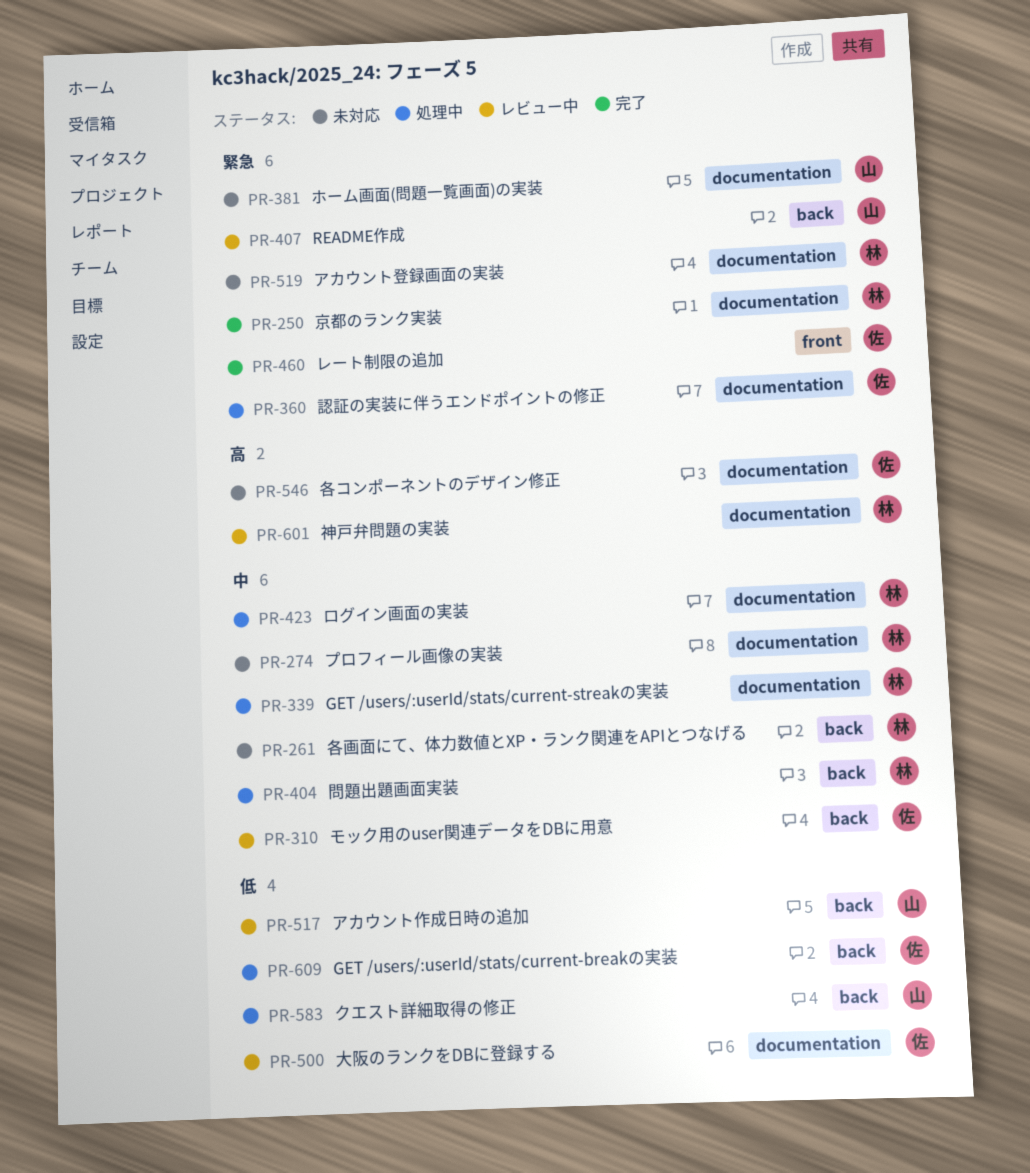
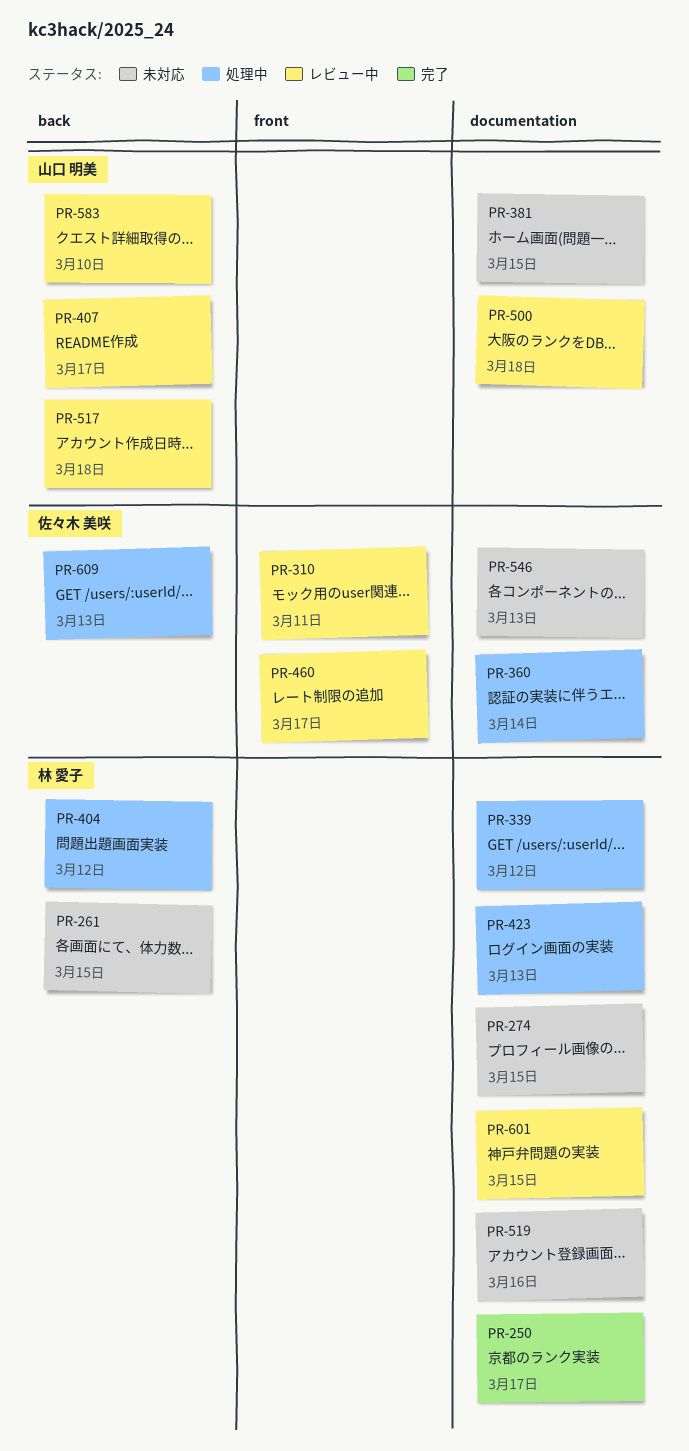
PR-310, label: back -> front
PR-460, status: 完了 -> レビュー中
PR-500, owner: 佐々木 美咲 -> 山口 明美
PR-583, status: 処理中 -> レビュー中

